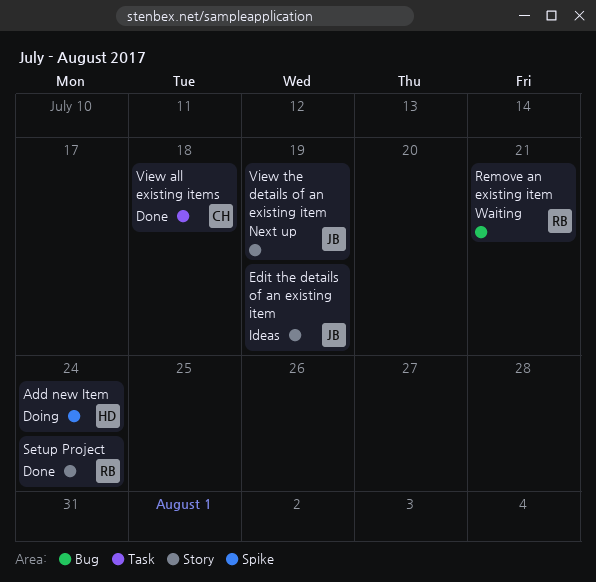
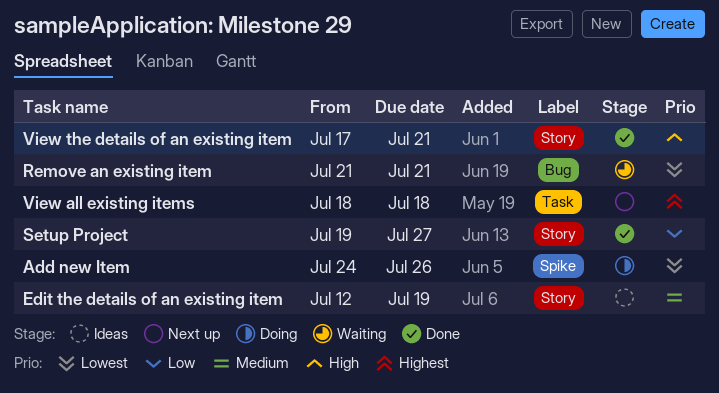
Add new Item, due: Jul 24 -> Jul 26
Setup Project, due: Jul 24 -> Jul 27
View all existing items, status: Done -> Next up
View the details of an existing item, status: Next up -> Done
View the details of an existing item, due: Jul 19 -> Jul 21

